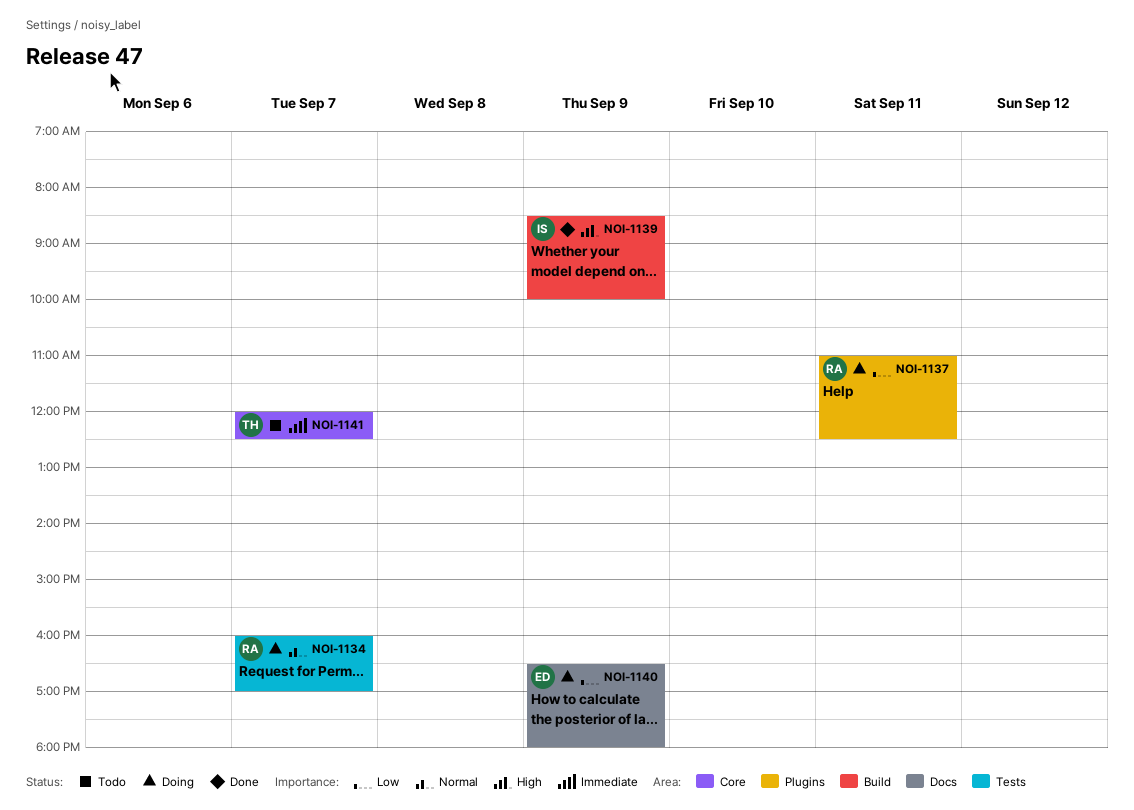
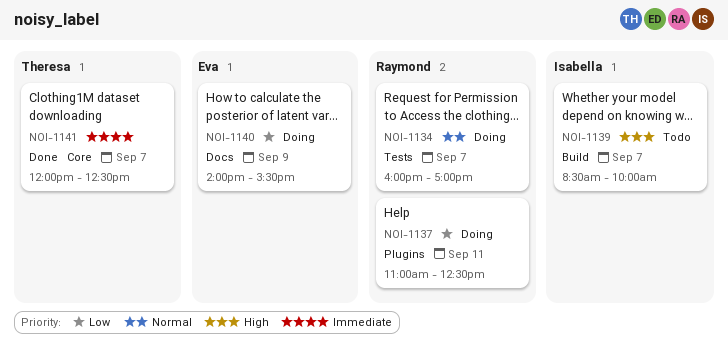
NOI-1139, status: Done -> Todo
NOI-1139, day: Sep 9 -> Sep 7
NOI-1140, begins: 16:30 -> 14:00
NOI-1140, ends: 18:00 -> 15:30
NOI-1141, status: Todo -> Done

